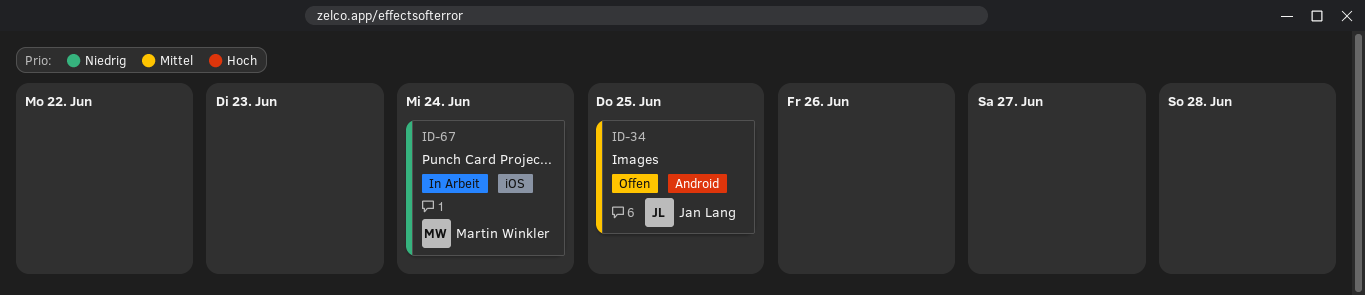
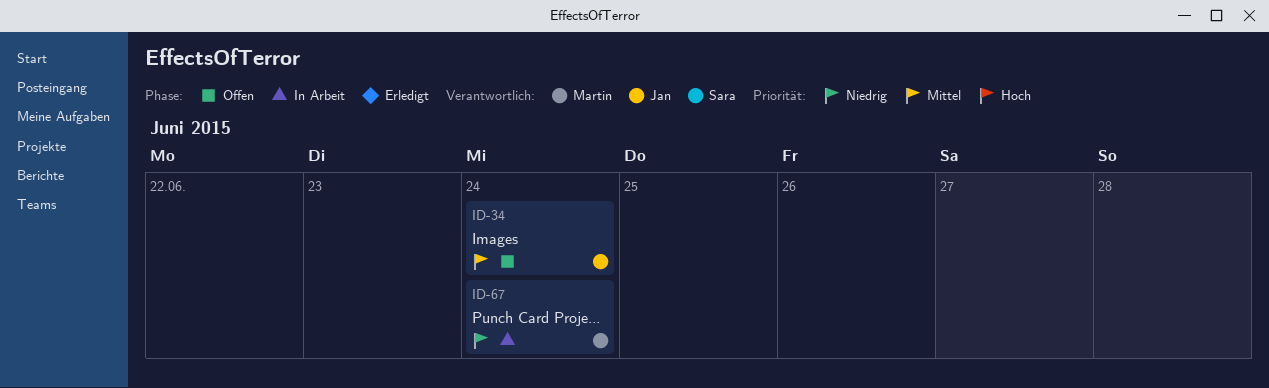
ID-34, due: Jun 25 -> Jun 24

